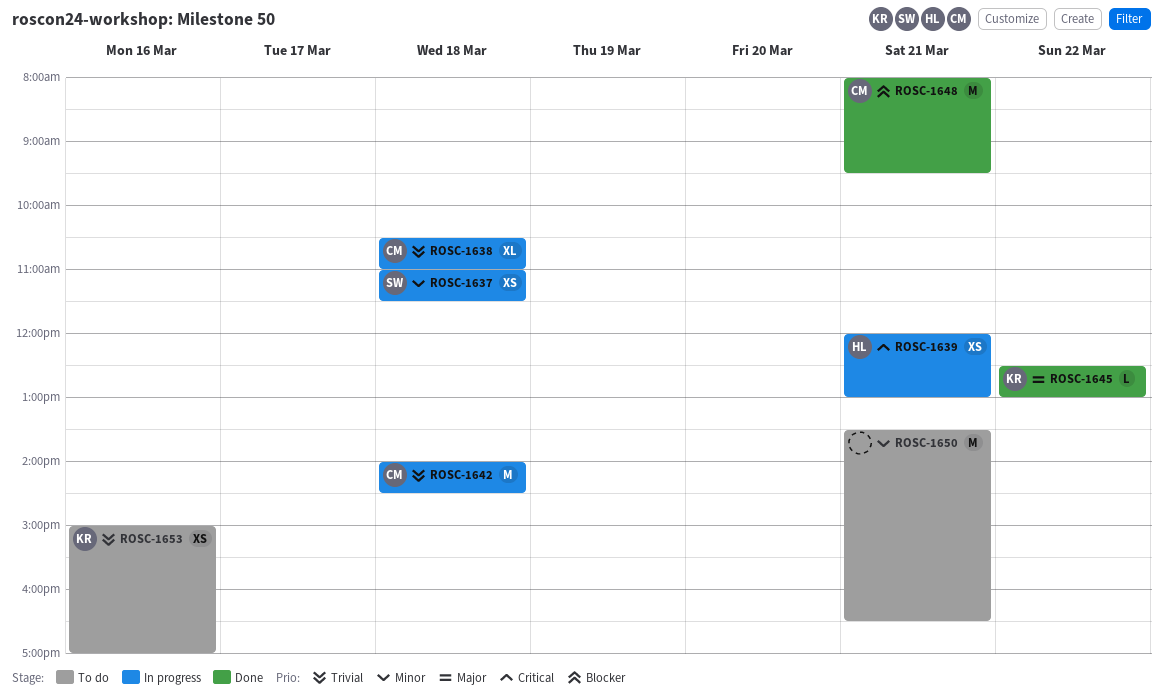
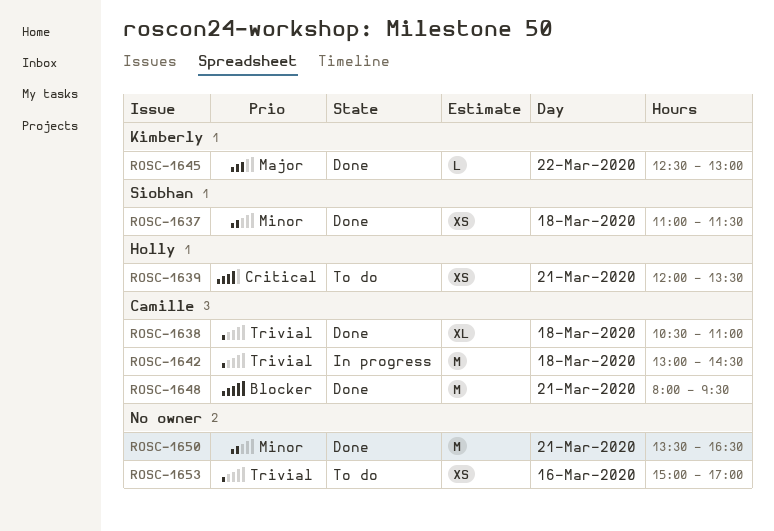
ROSC-1637, status: In progress -> Done
ROSC-1638, status: In progress -> Done
ROSC-1639, status: In progress -> To do
ROSC-1639, ends: 13:00 -> 13:30
ROSC-1642, begins: 14:00 -> 13:00
ROSC-1650, status: To do -> Done
ROSC-1653, owner: Kimberly -> none

